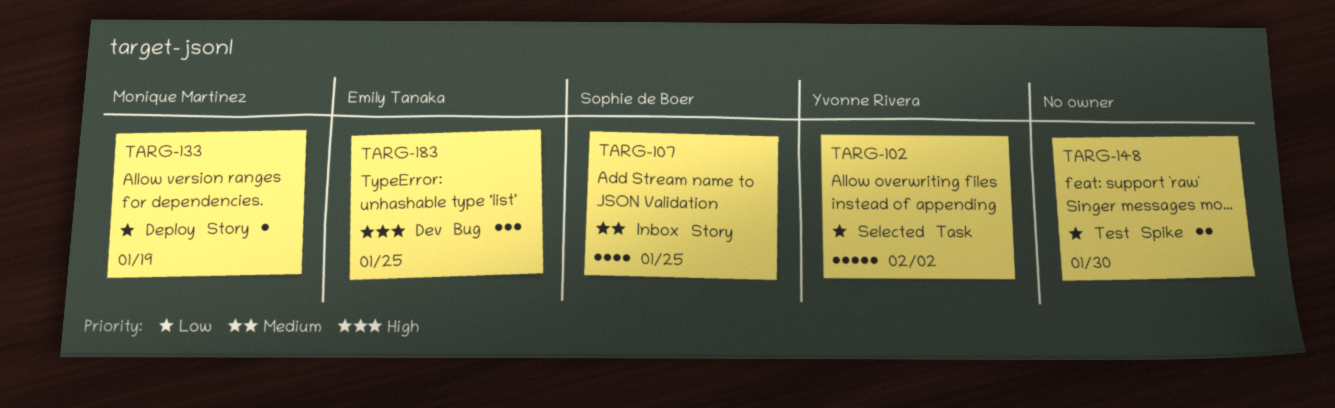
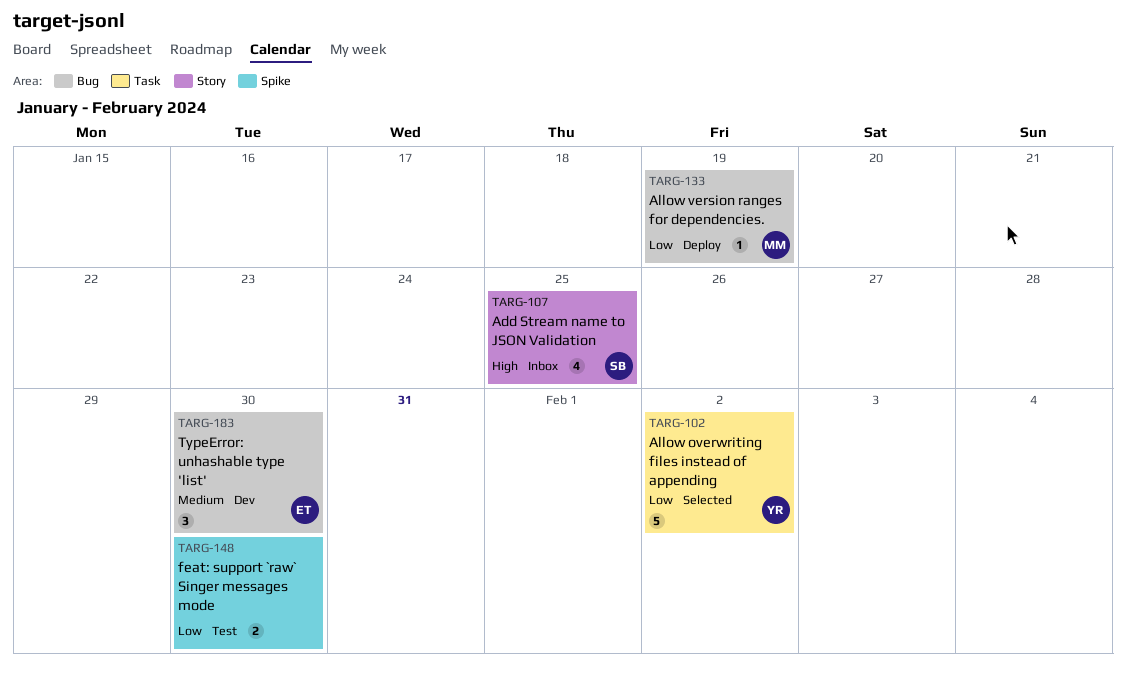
TARG-107, priority: Medium -> High
TARG-133, label: Story -> Bug
TARG-183, priority: High -> Medium
TARG-183, due: Jan 25 -> Jan 30

